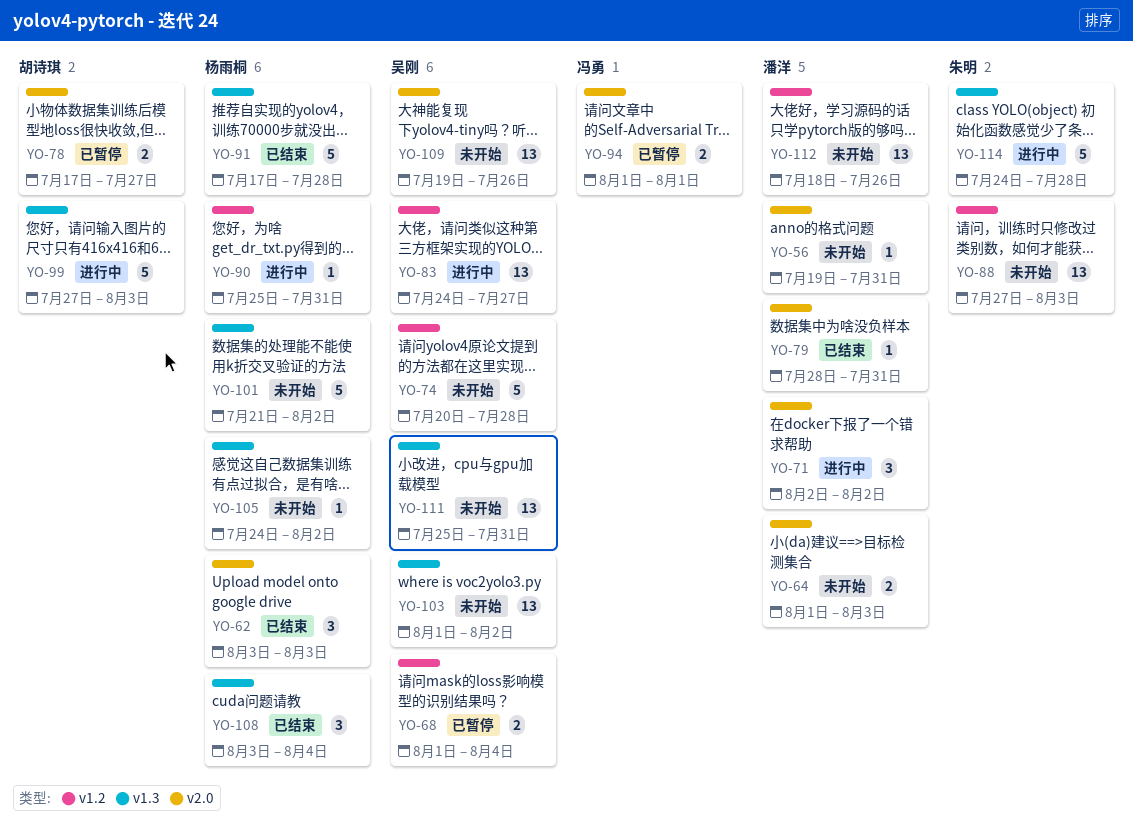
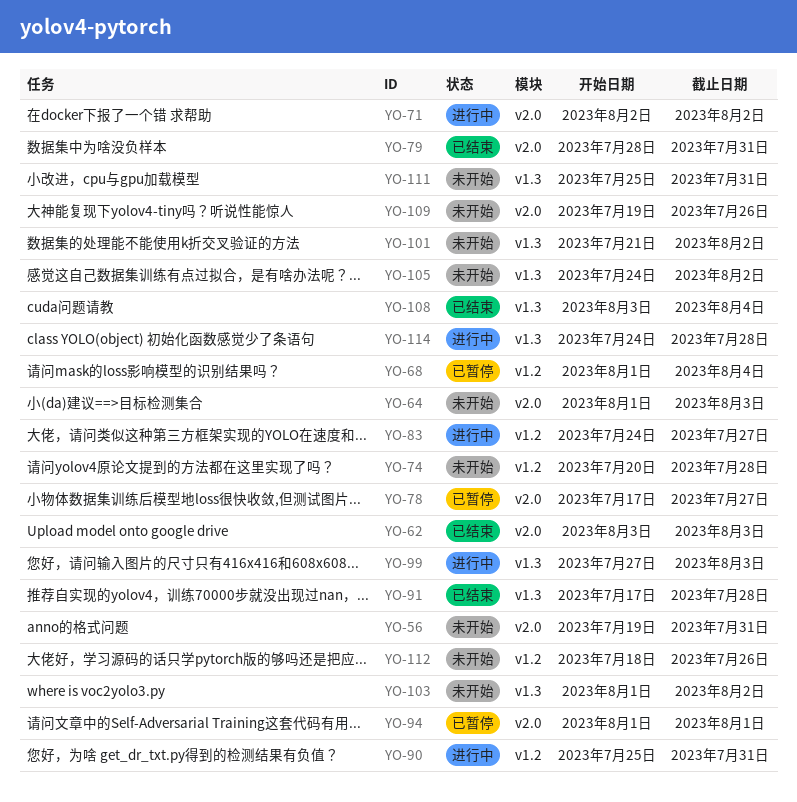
YO-88: present -> none

